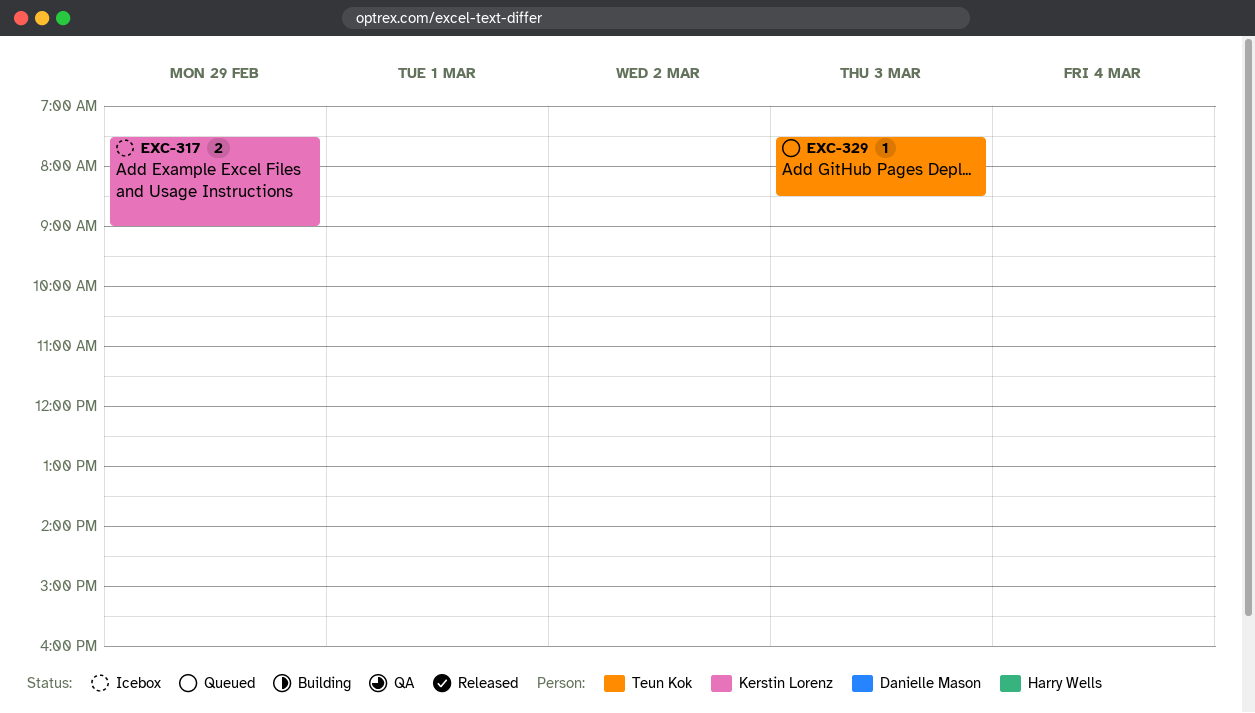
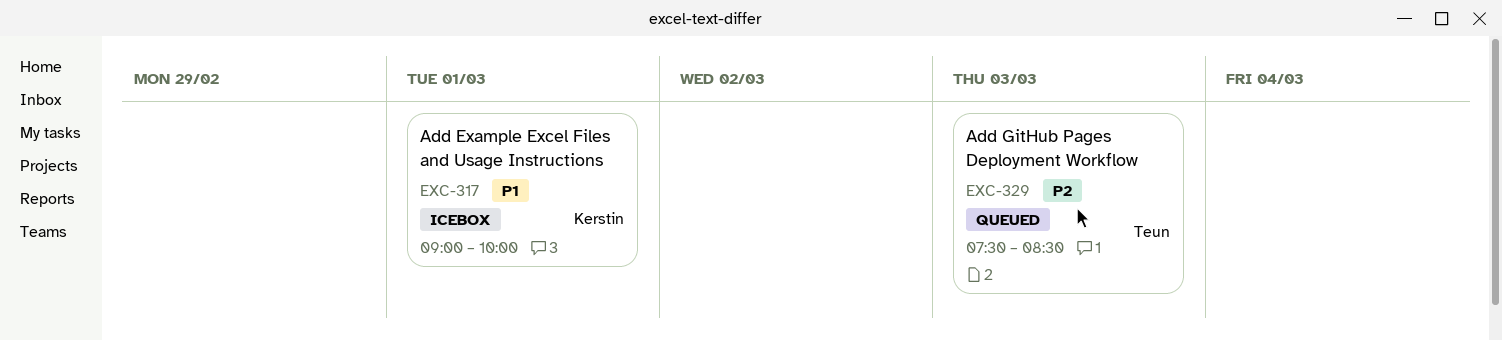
EXC-317, day: Feb 29 -> Mar 1
EXC-317, begins: 07:30 -> 09:00
EXC-317, ends: 09:00 -> 10:00

